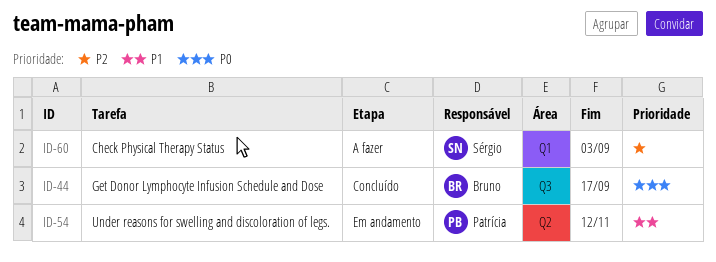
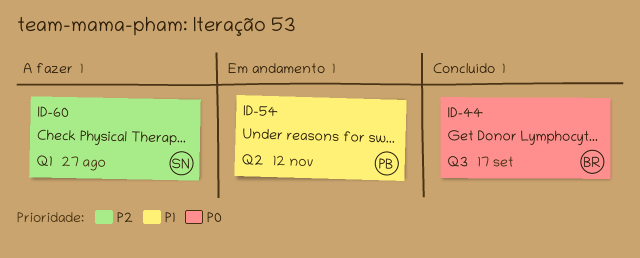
ID-60, due: Sep 3 -> Aug 27

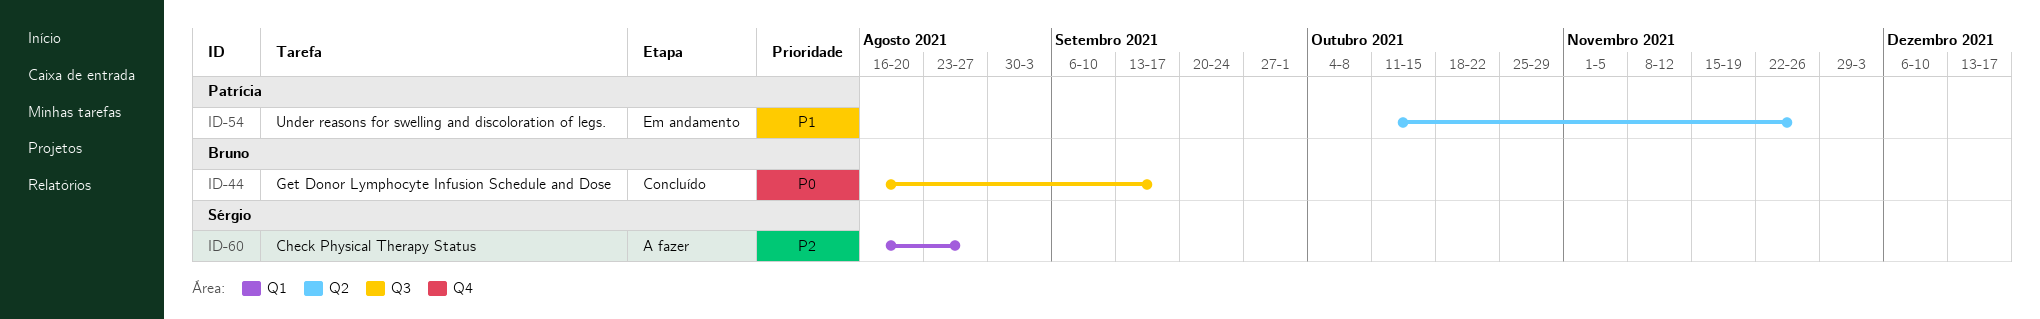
ID-54, due: Nov 12 -> Nov 26

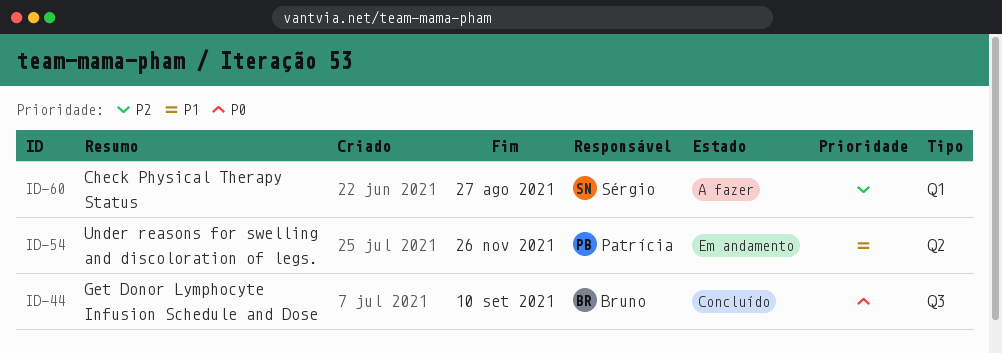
ID-44, due: Sep 17 -> Sep 10

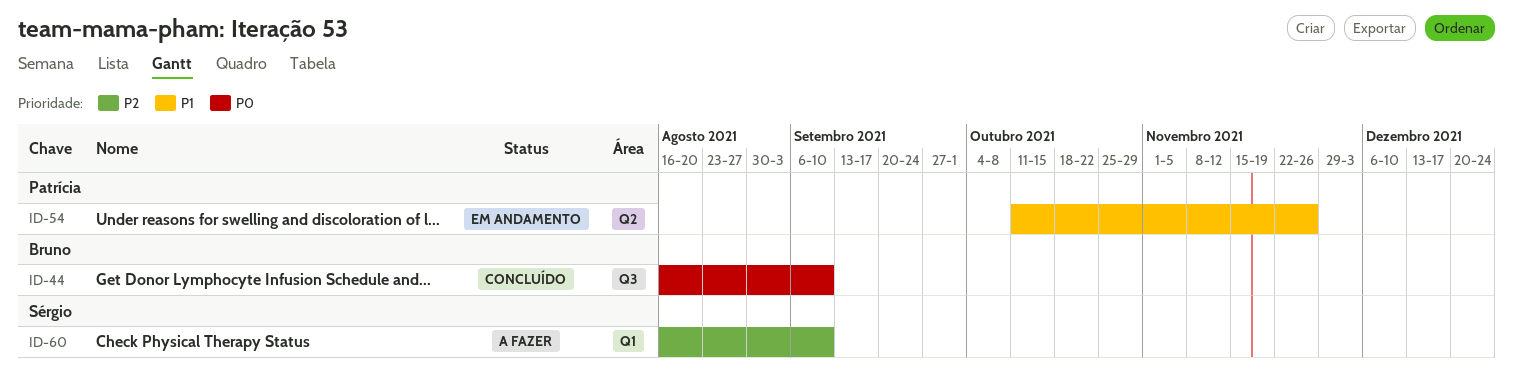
ID-60, due: Aug 27 -> Sep 10

